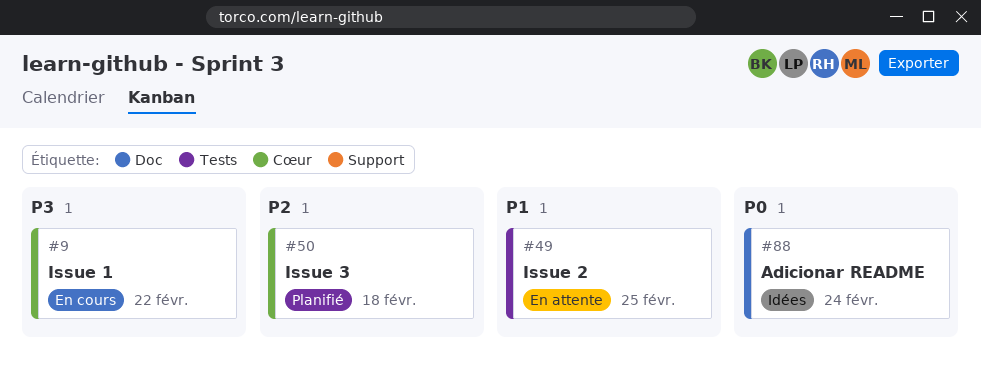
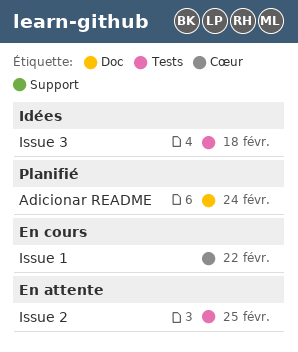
Adicionar README, status: Idées -> Planifié
Issue 3, status: Planifié -> Idées
Issue 3, label: Cœur -> Tests

